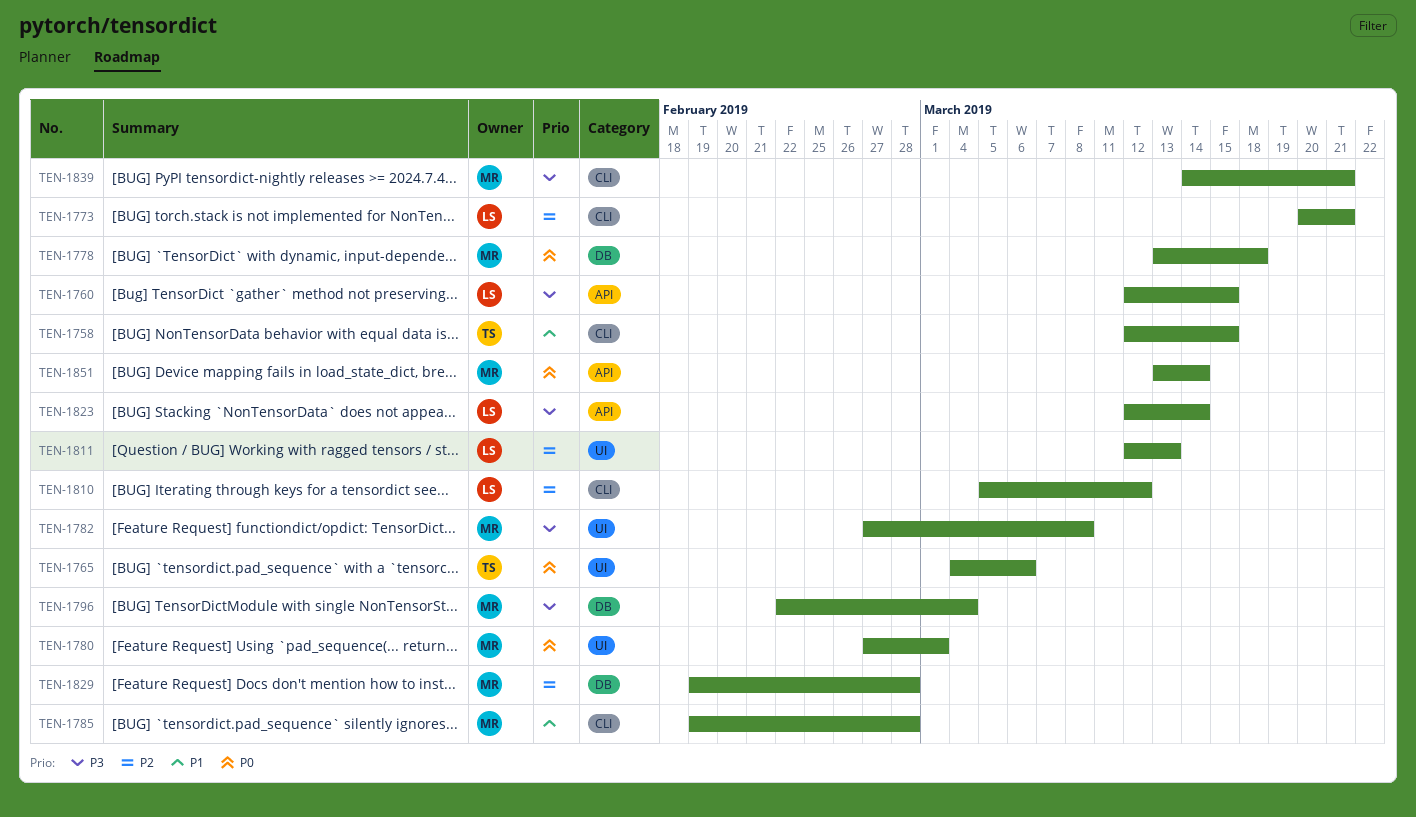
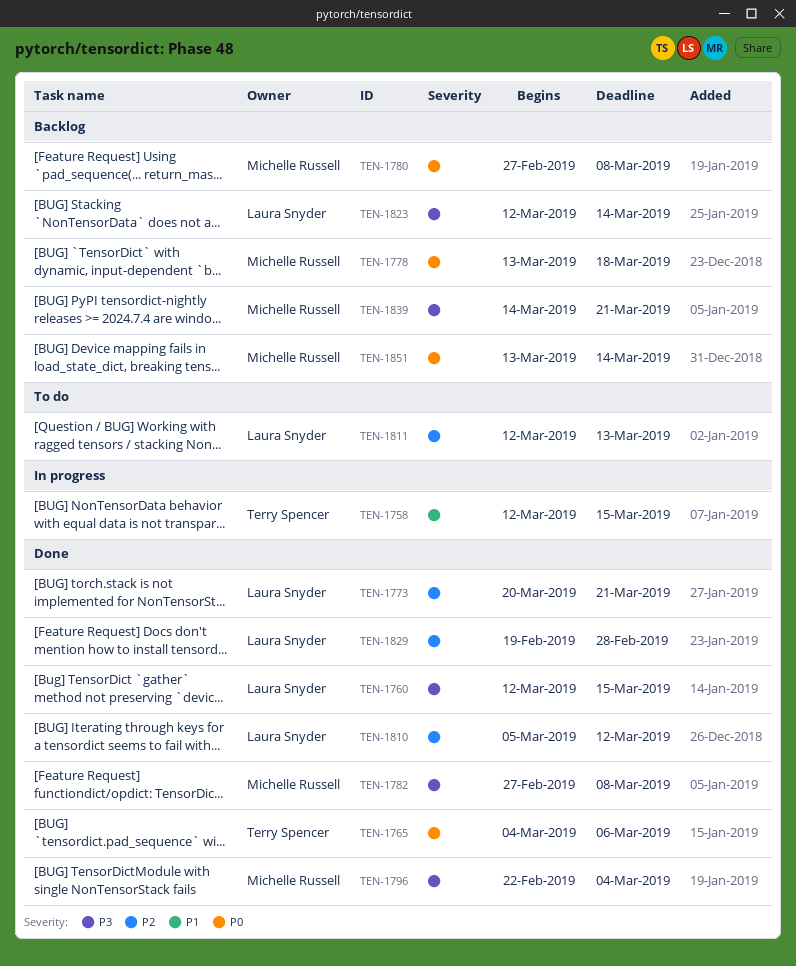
TEN-1780, due: Mar 1 -> Mar 8
TEN-1785: present -> none
TEN-1829, owner: Michelle Russell -> Laura Snyder

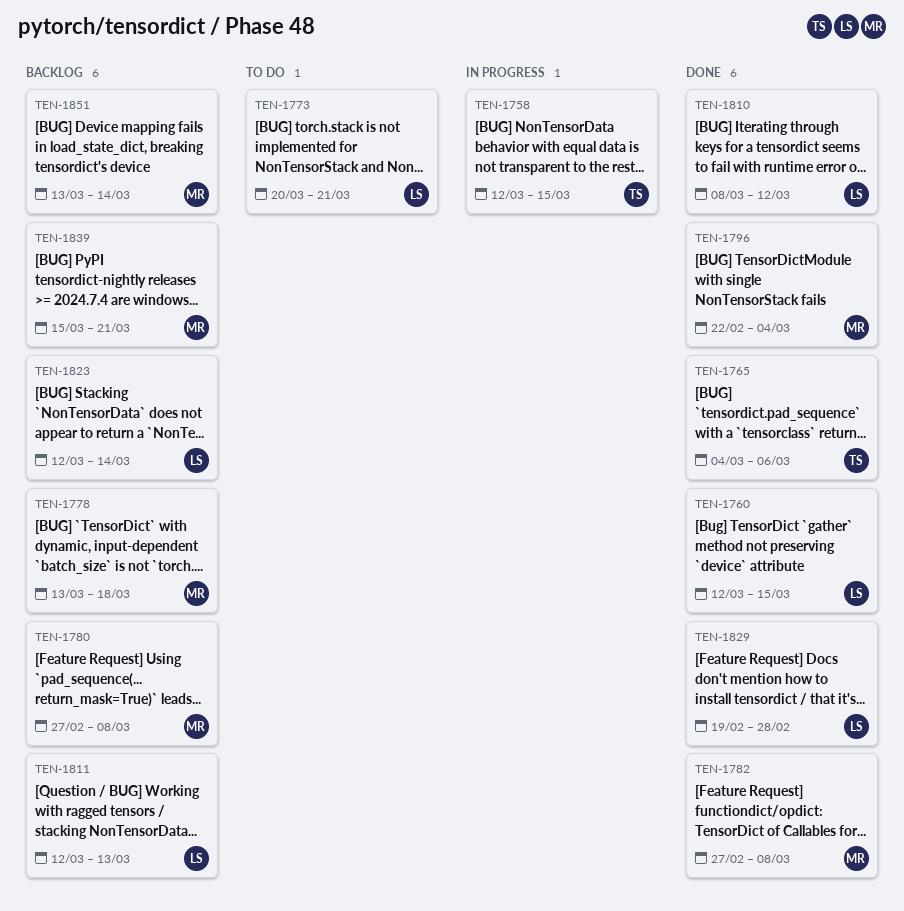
TEN-1773, status: Done -> To do
TEN-1810, start: Mar 5 -> Mar 8
TEN-1811, status: To do -> Backlog
TEN-1839, start: Mar 14 -> Mar 15

